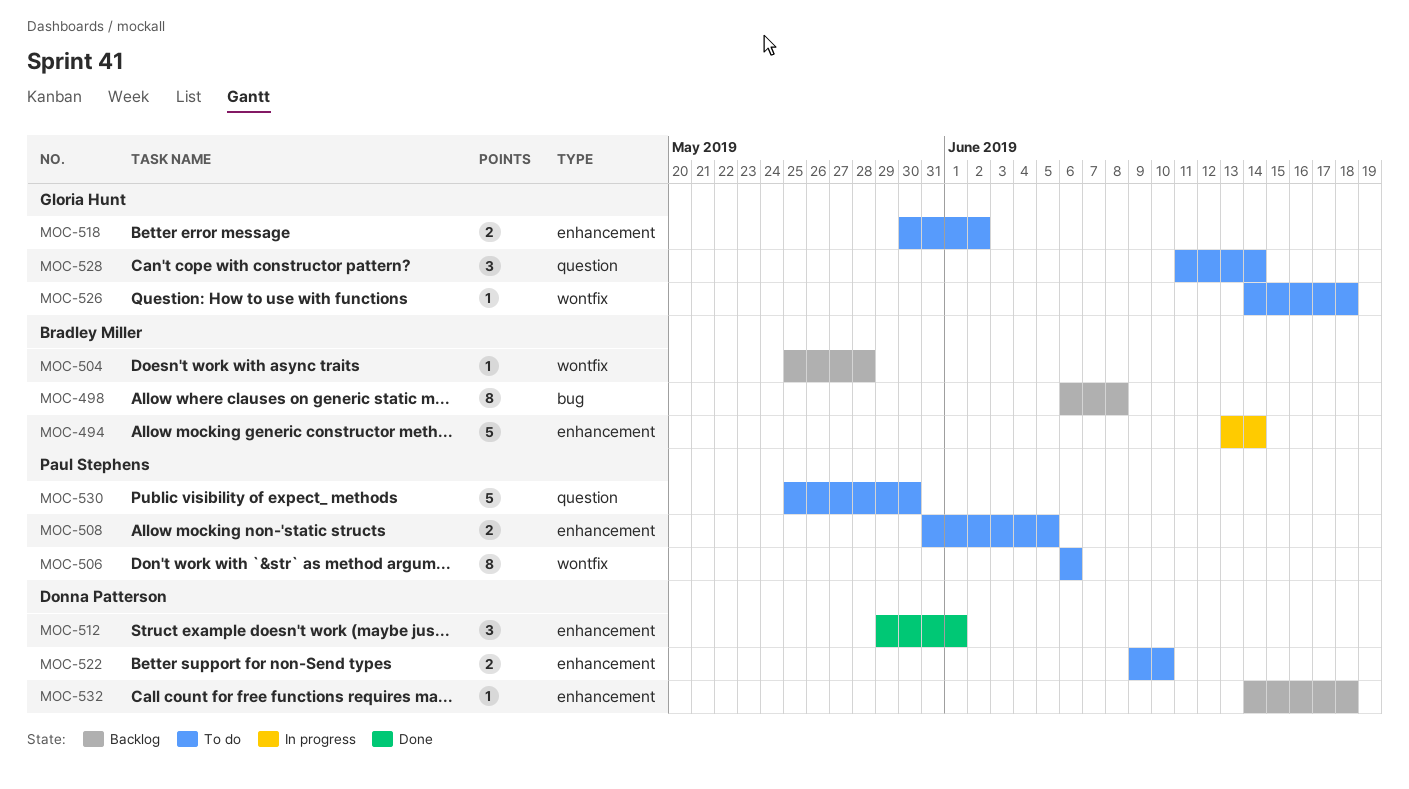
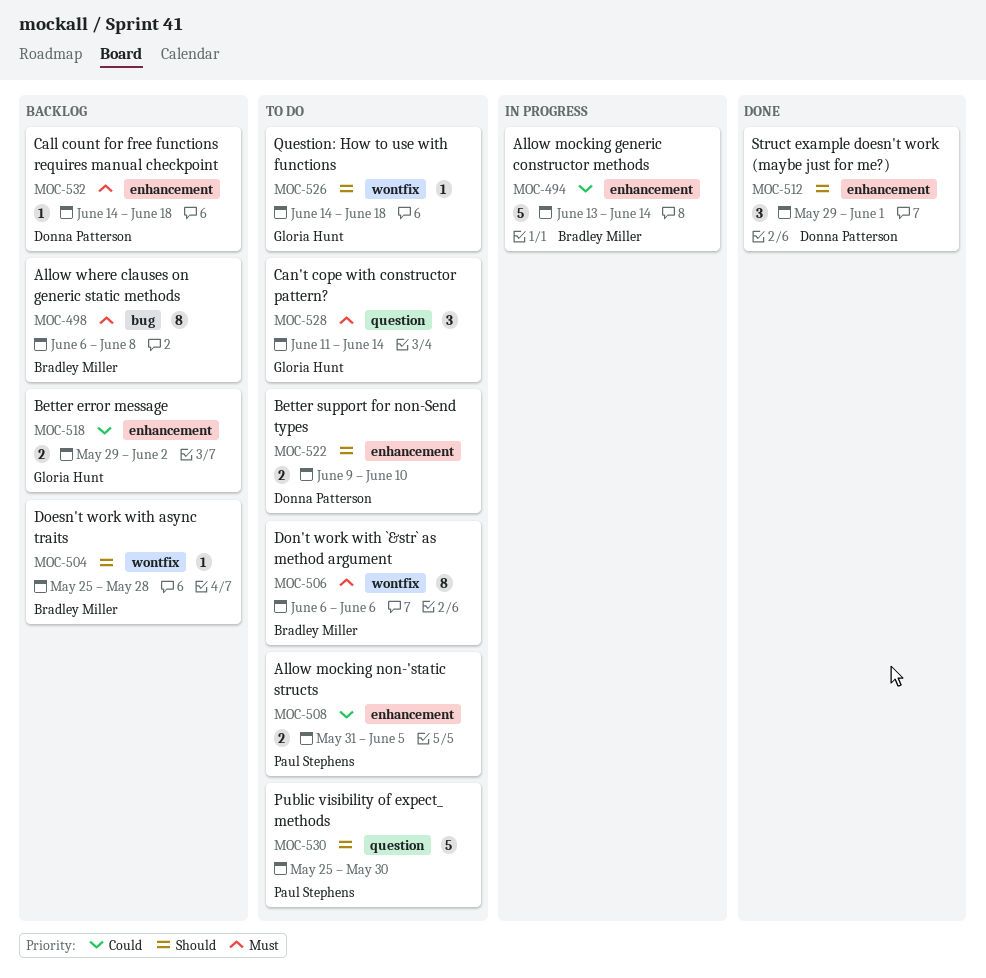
MOC-506, owner: Paul Stephens -> Bradley Miller
MOC-518, status: To do -> Backlog
MOC-518, start: May 30 -> May 29

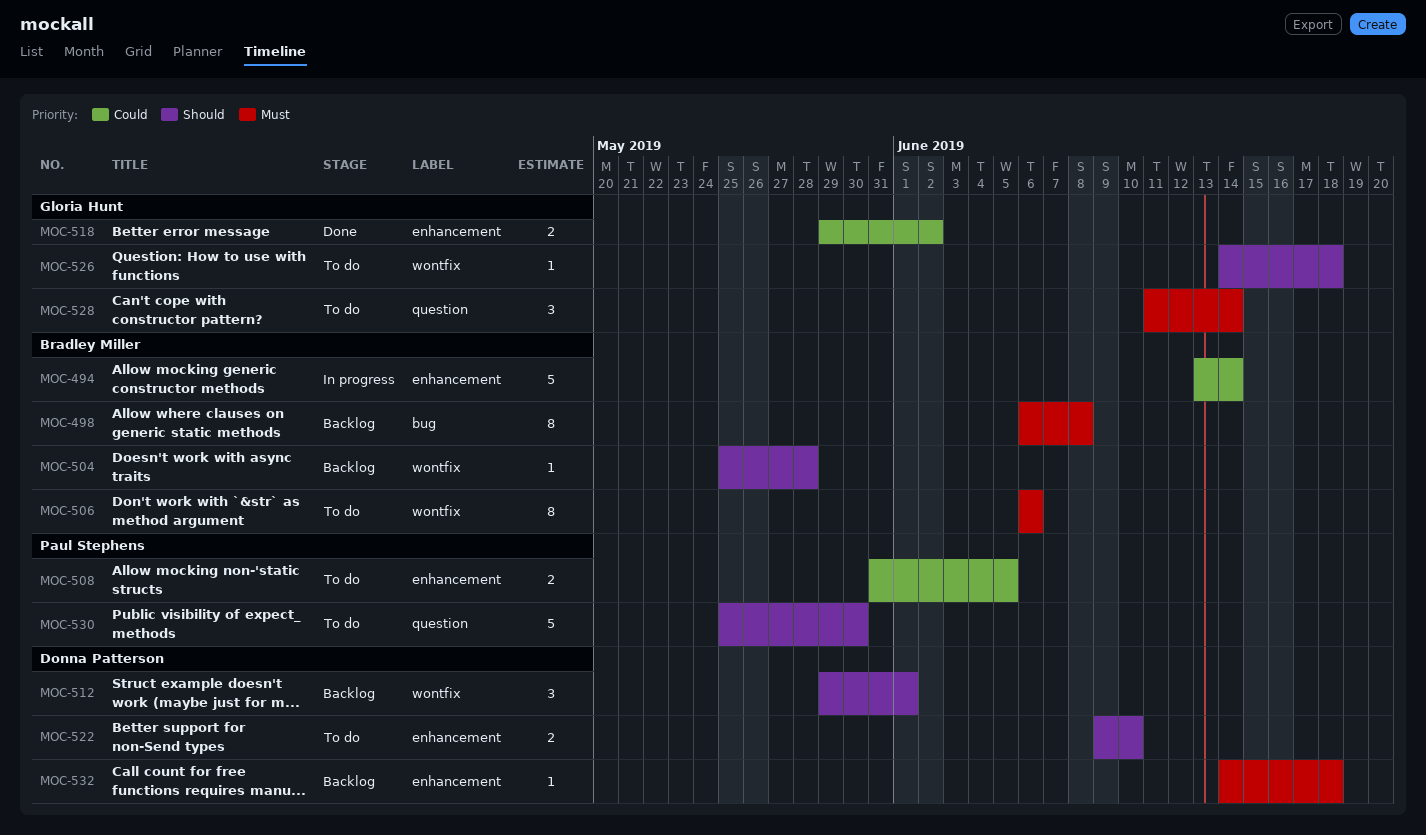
MOC-512, status: Done -> Backlog
MOC-512, label: enhancement -> wontfix
MOC-518, status: Backlog -> Done

